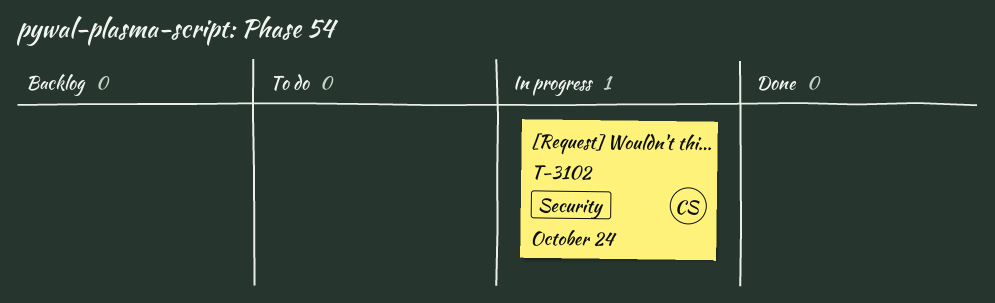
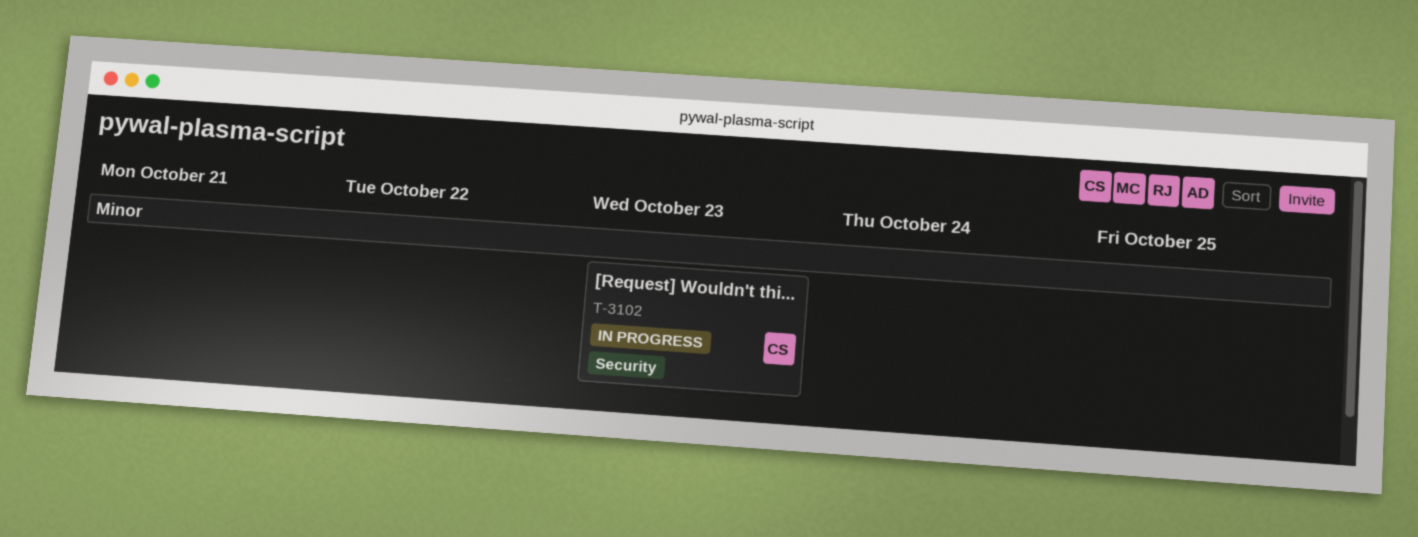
T-3102, due: Oct 24 -> Oct 23

